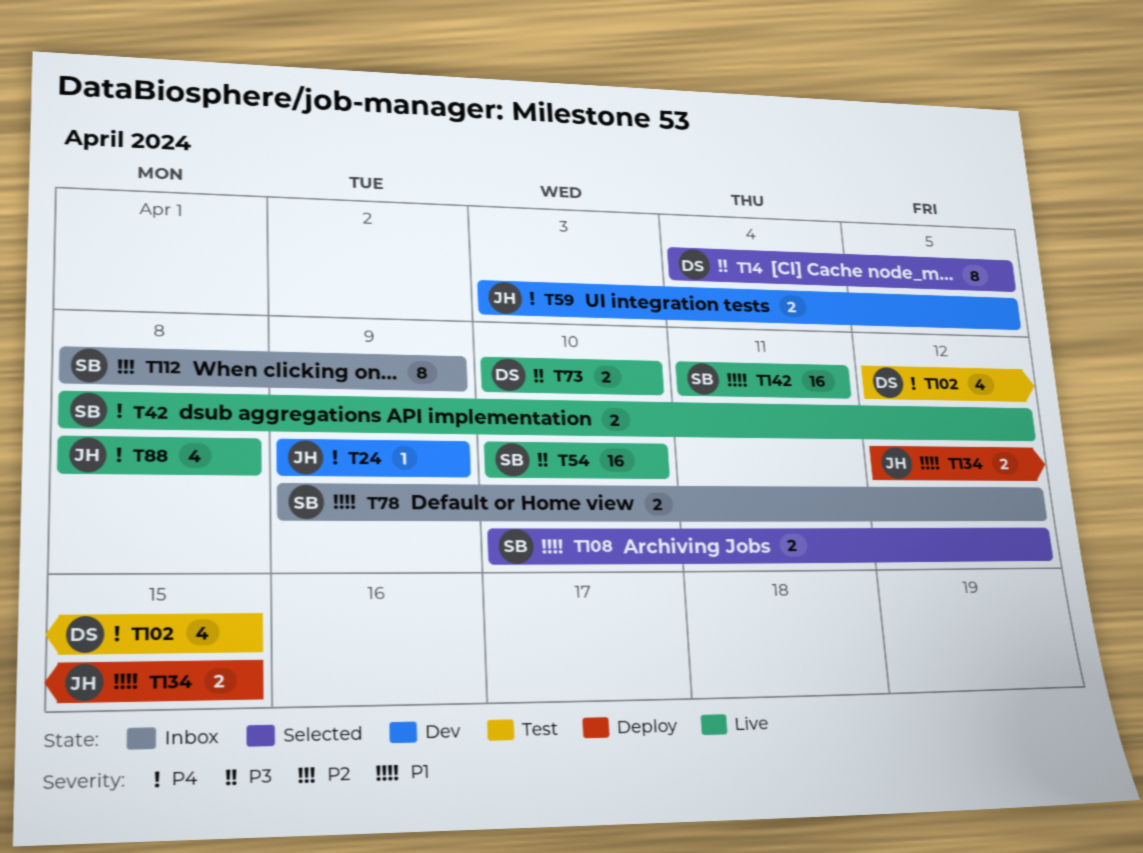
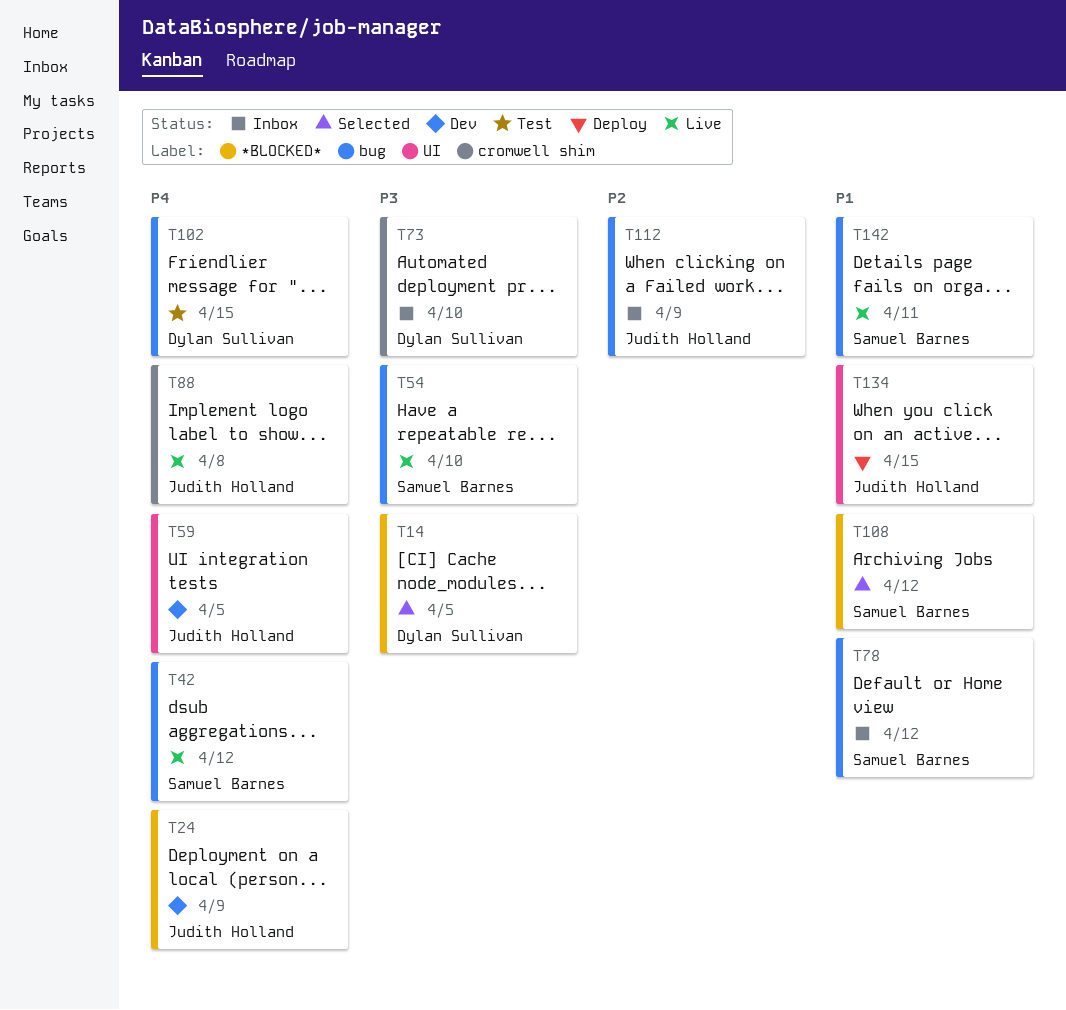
T73, status: Live -> Inbox
T112, owner: Samuel Barnes -> Judith Holland

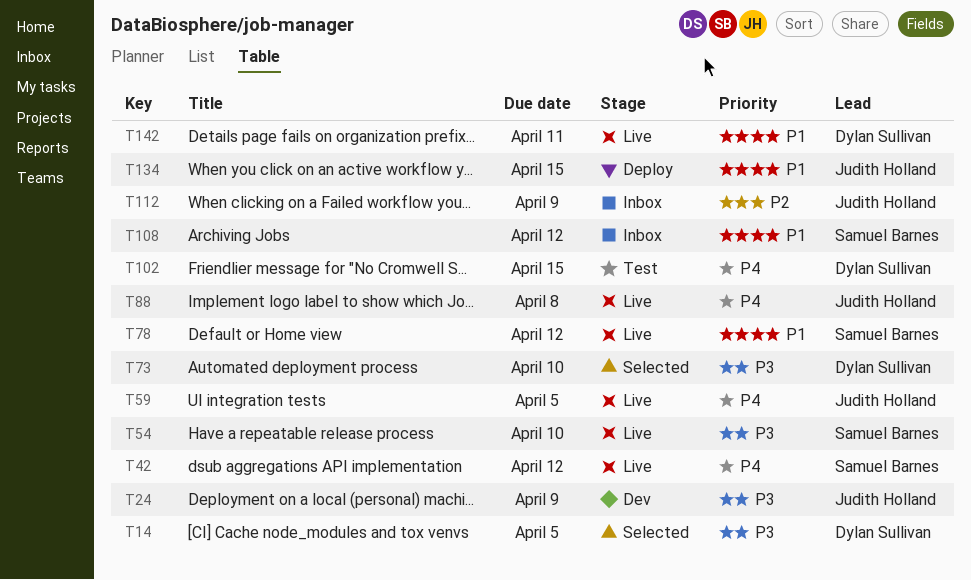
T24, priority: P4 -> P3
T59, status: Dev -> Live
T73, status: Inbox -> Selected
T78, status: Inbox -> Live
T108, status: Selected -> Inbox
T142, owner: Samuel Barnes -> Dylan Sullivan

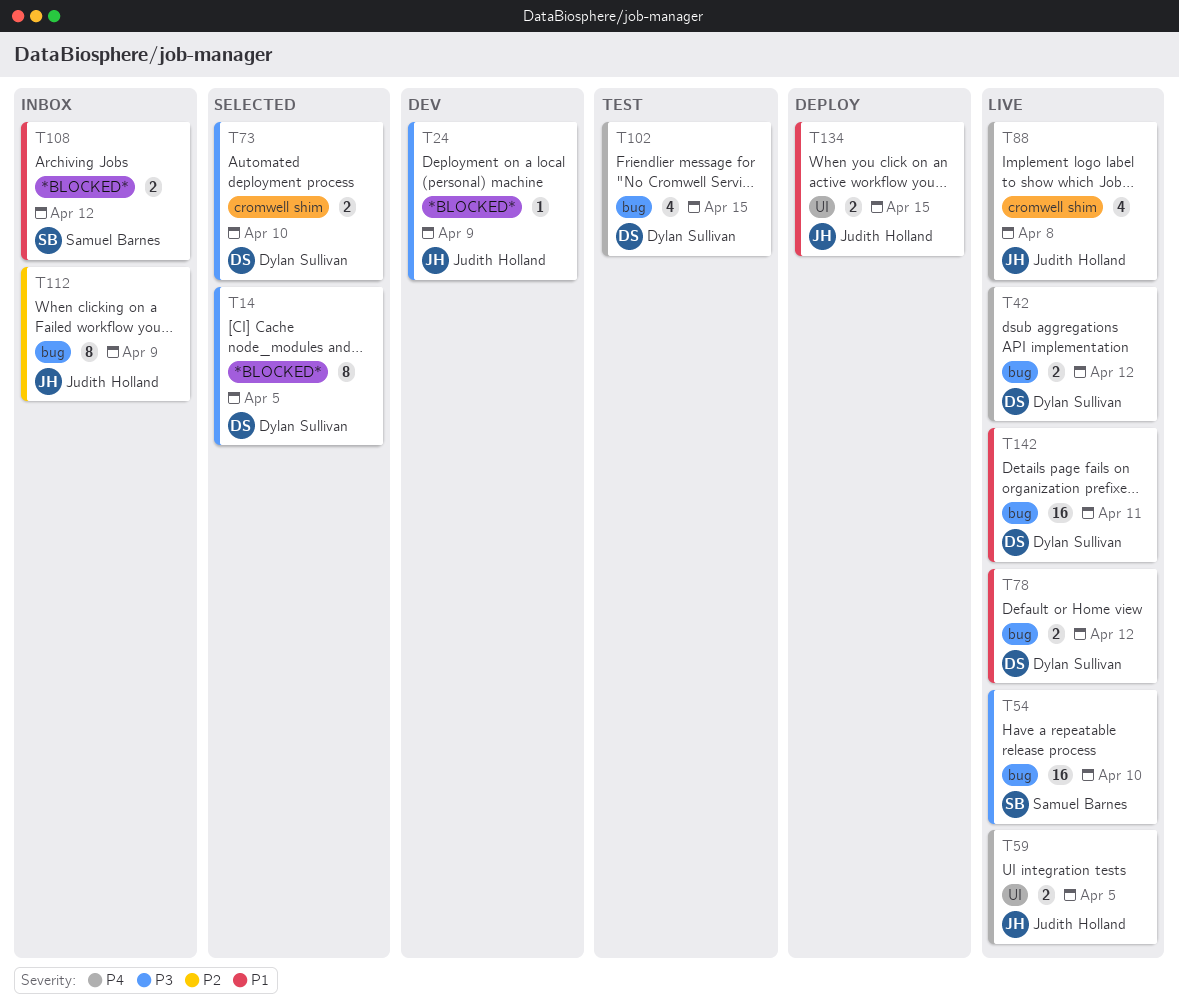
T42, owner: Samuel Barnes -> Dylan Sullivan
T78, owner: Samuel Barnes -> Dylan Sullivan

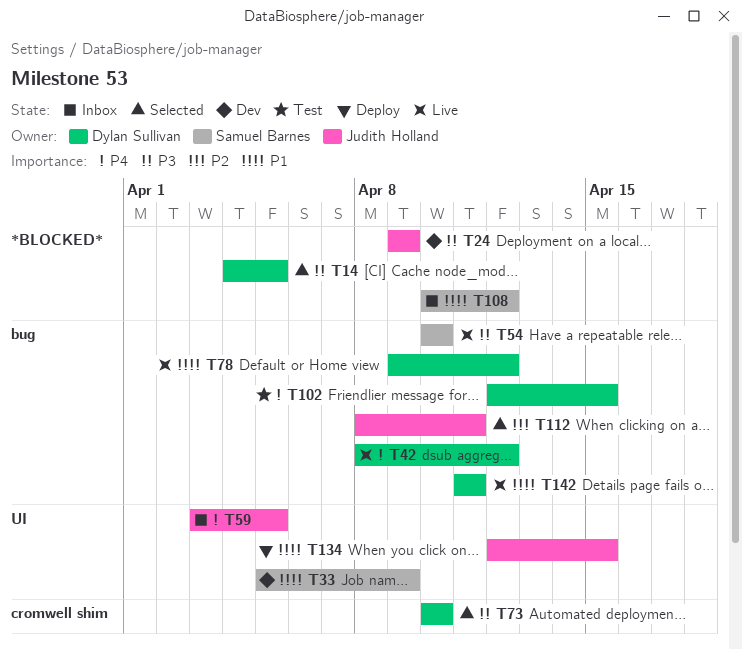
T33: none -> present
T59, status: Live -> Inbox
T88: present -> none
T112, status: Inbox -> Selected
T112, due: Apr 9 -> Apr 11

